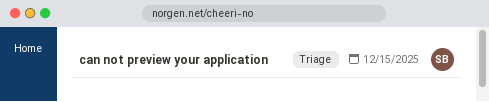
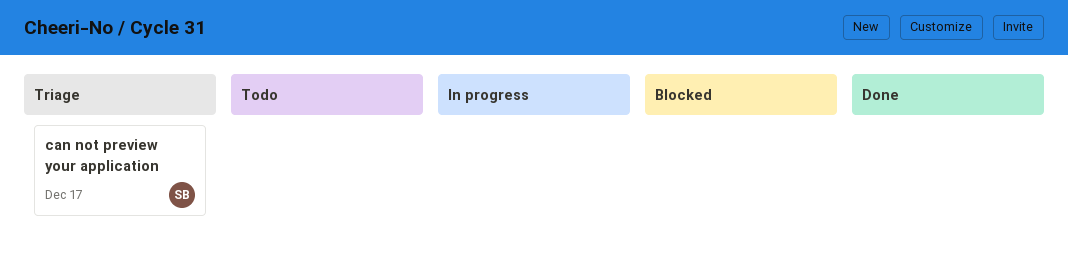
can not preview your application, due: Dec 15 -> Dec 17

